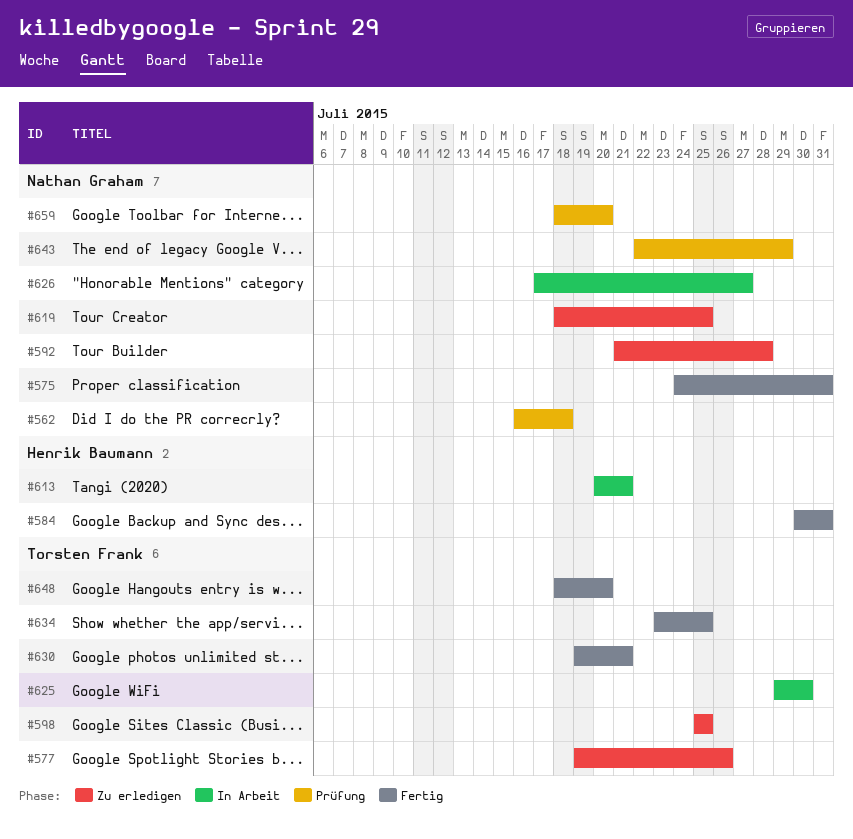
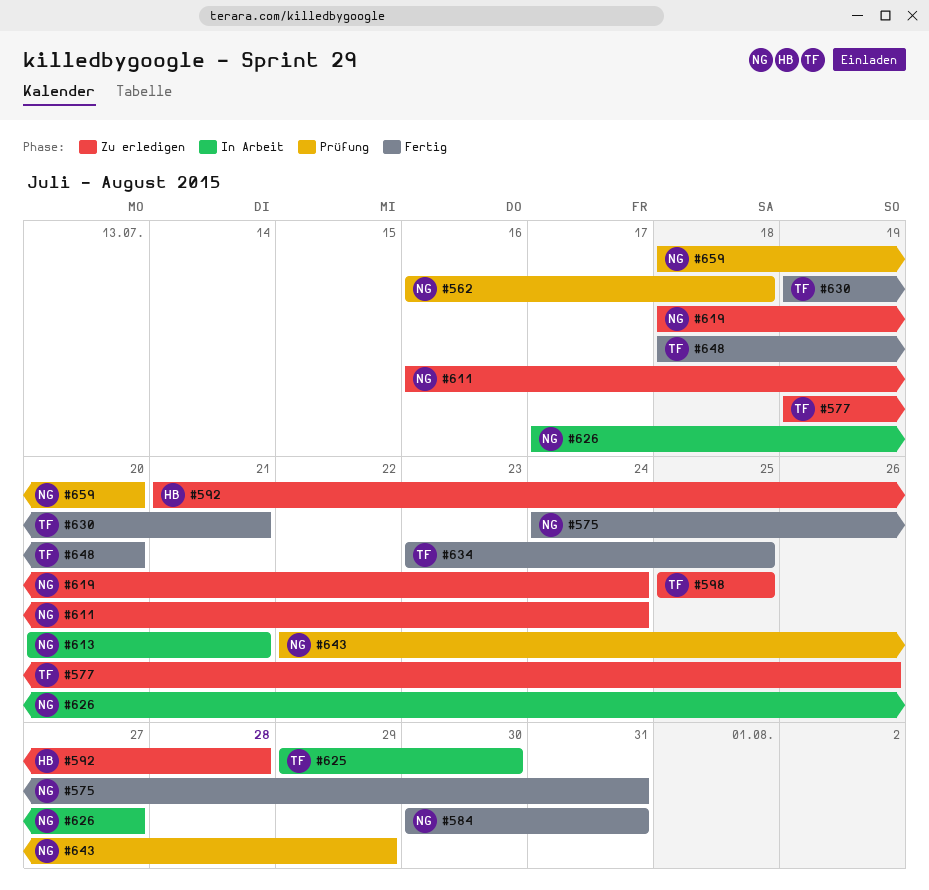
#584, owner: Henrik Baumann -> Nathan Graham
#592, owner: Nathan Graham -> Henrik Baumann
#611: none -> present
#613, owner: Henrik Baumann -> Nathan Graham
#619, due: Jul 25 -> Jul 24

